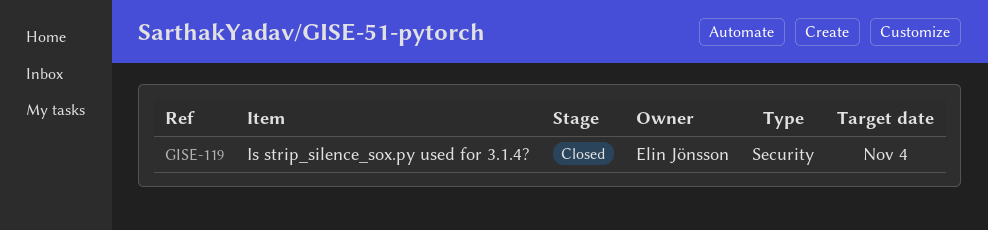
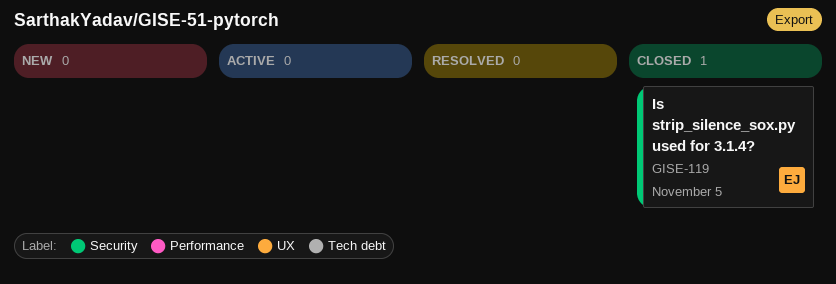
GISE-119, due: Nov 4 -> Nov 5

